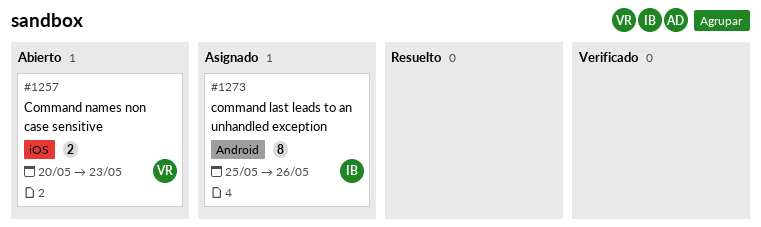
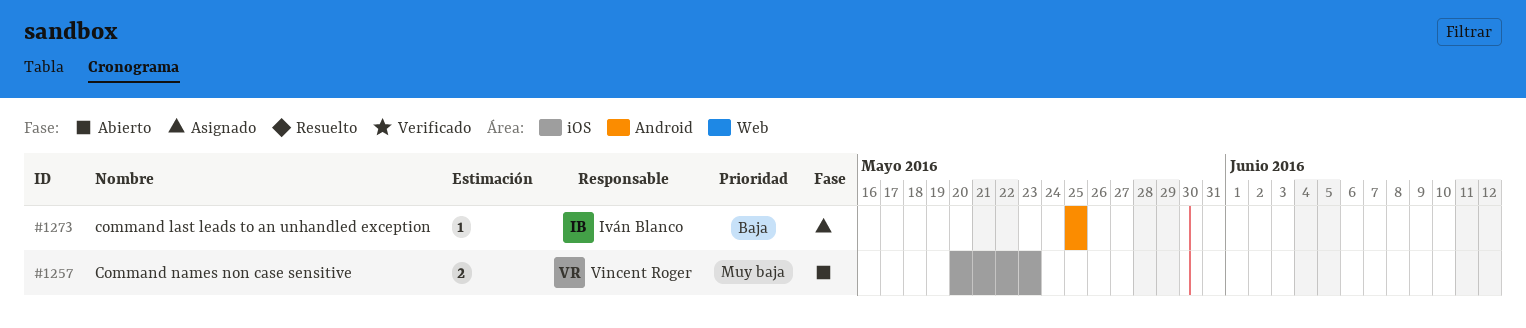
#1273, estimate: 8 -> 1
#1273, due: May 26 -> May 25

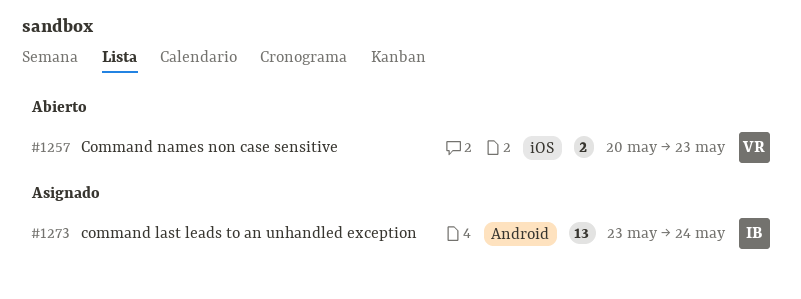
#1273, estimate: 1 -> 13
#1273, start: May 25 -> May 23
#1273, due: May 25 -> May 24

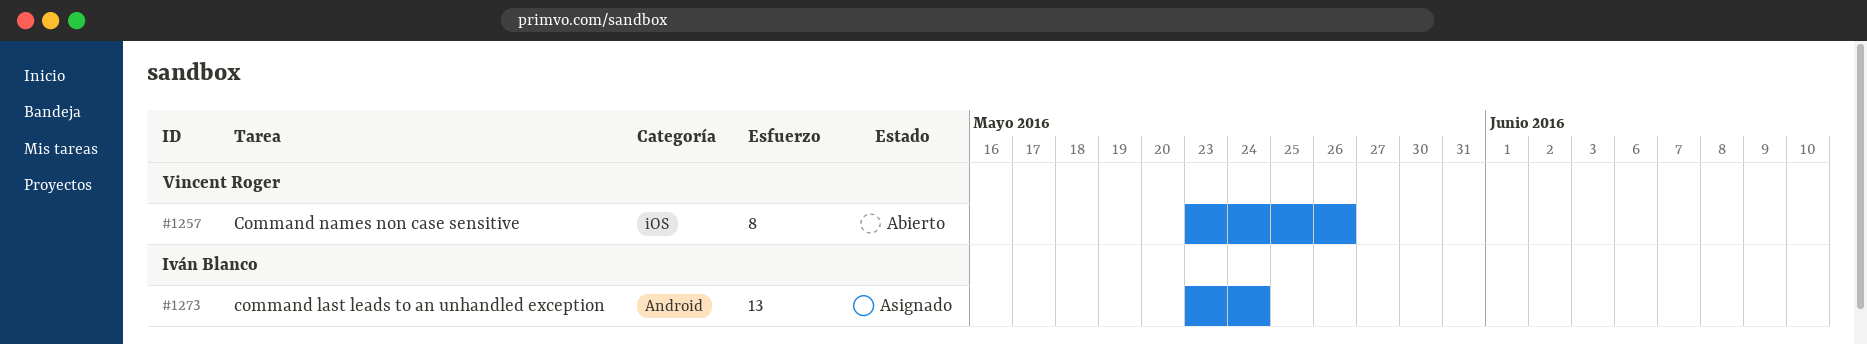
#1257, estimate: 2 -> 8
#1257, start: May 20 -> May 23
#1257, due: May 23 -> May 26

